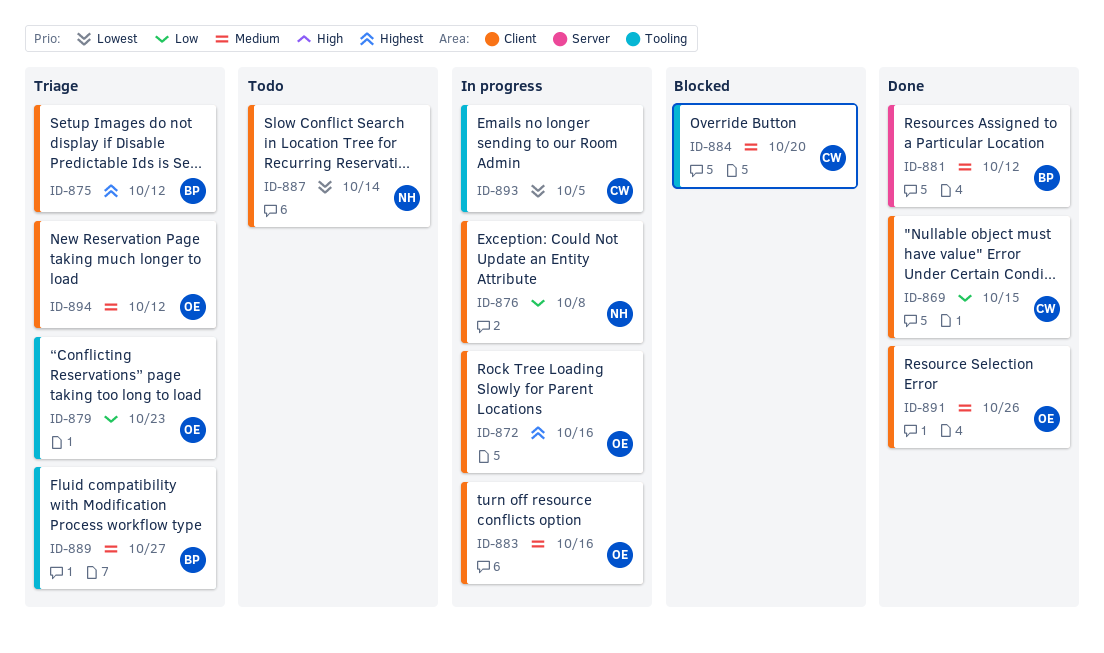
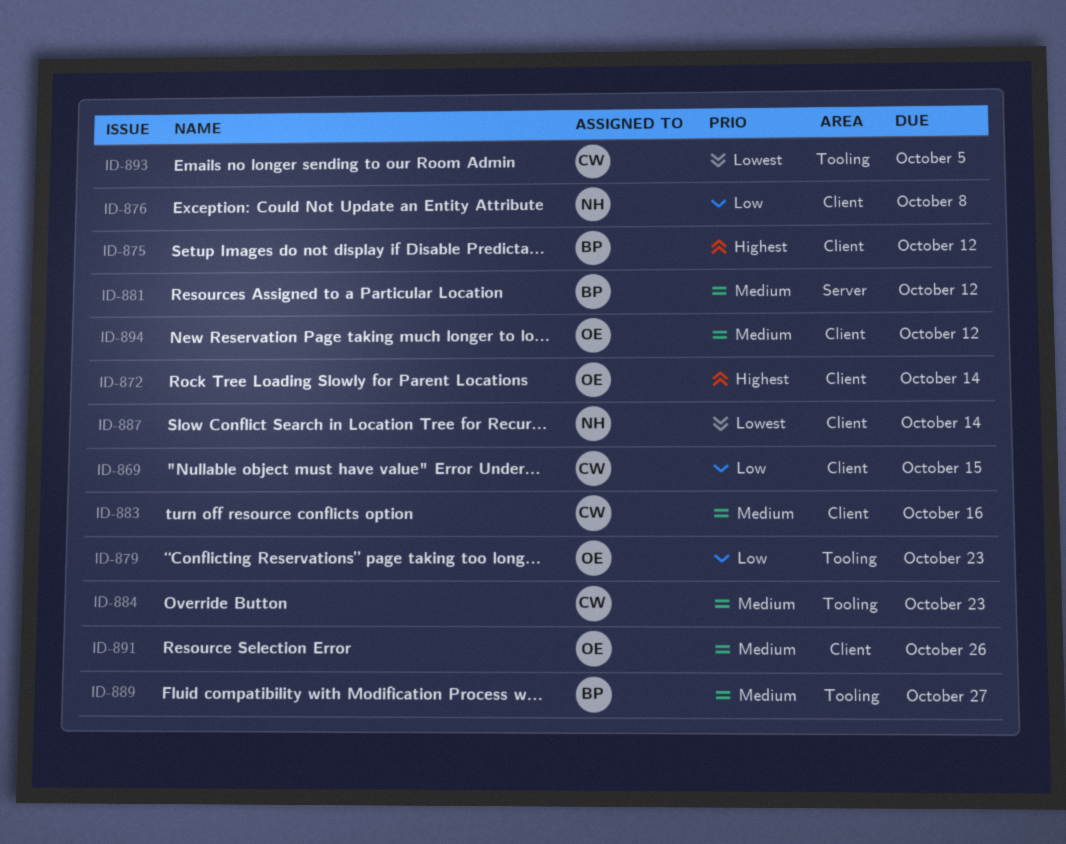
ID-872, due: Oct 16 -> Oct 14
ID-883, owner: OE -> CW
ID-884, due: Oct 20 -> Oct 23

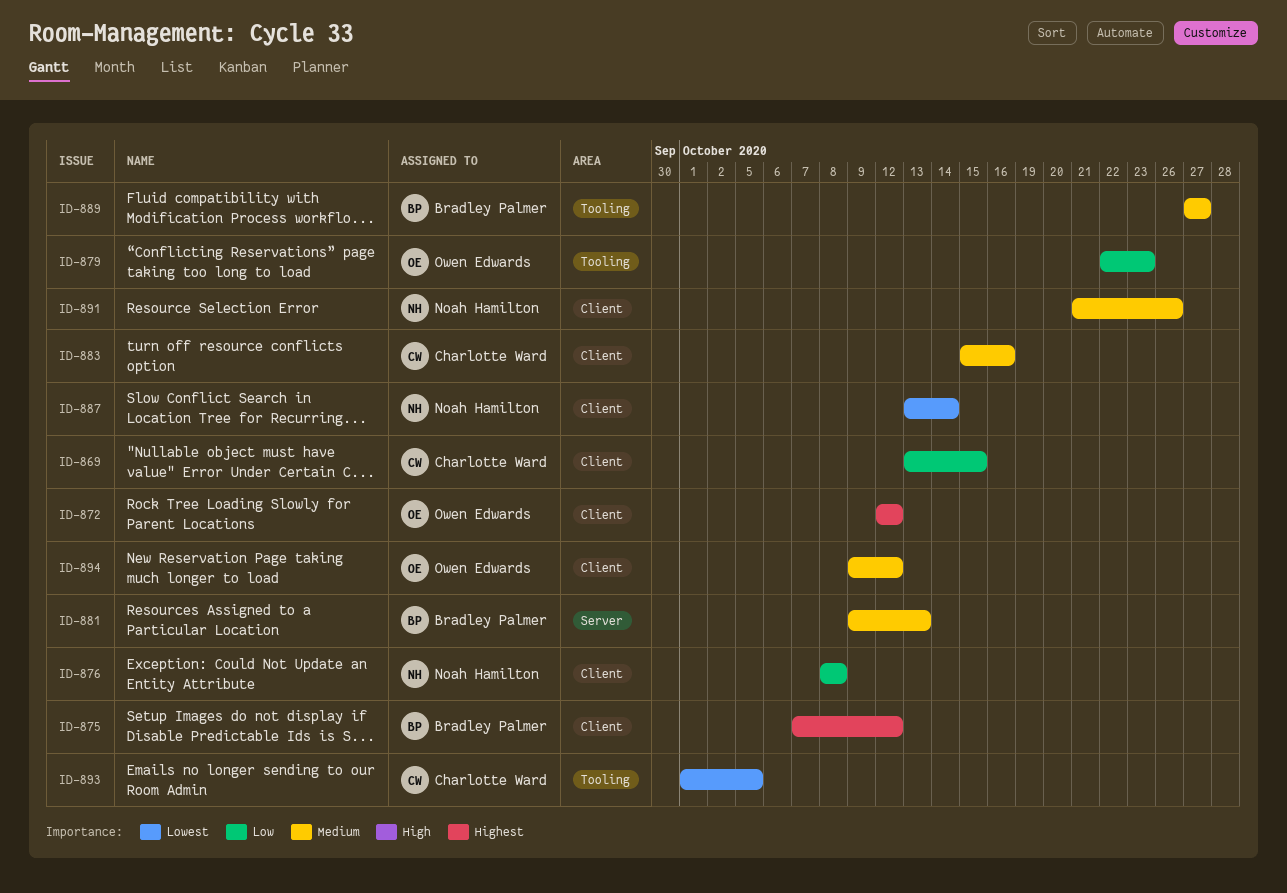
ID-872, due: Oct 14 -> Oct 12
ID-881, due: Oct 12 -> Oct 13
ID-884: present -> none
ID-891, owner: Owen Edwards -> Noah Hamilton

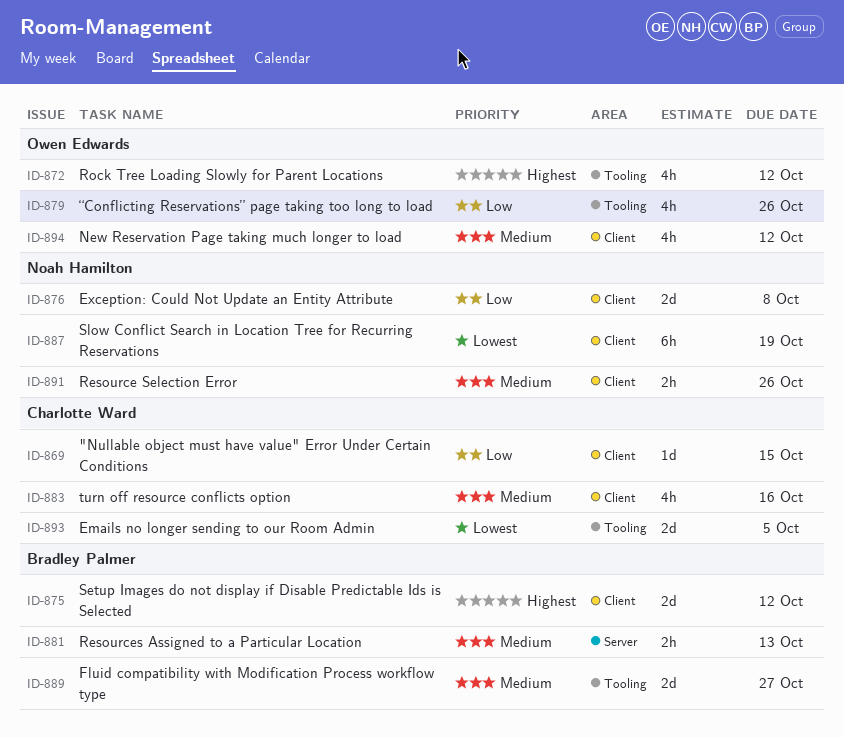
ID-872, label: Client -> Tooling
ID-879, due: Oct 23 -> Oct 26
ID-887, due: Oct 14 -> Oct 19

